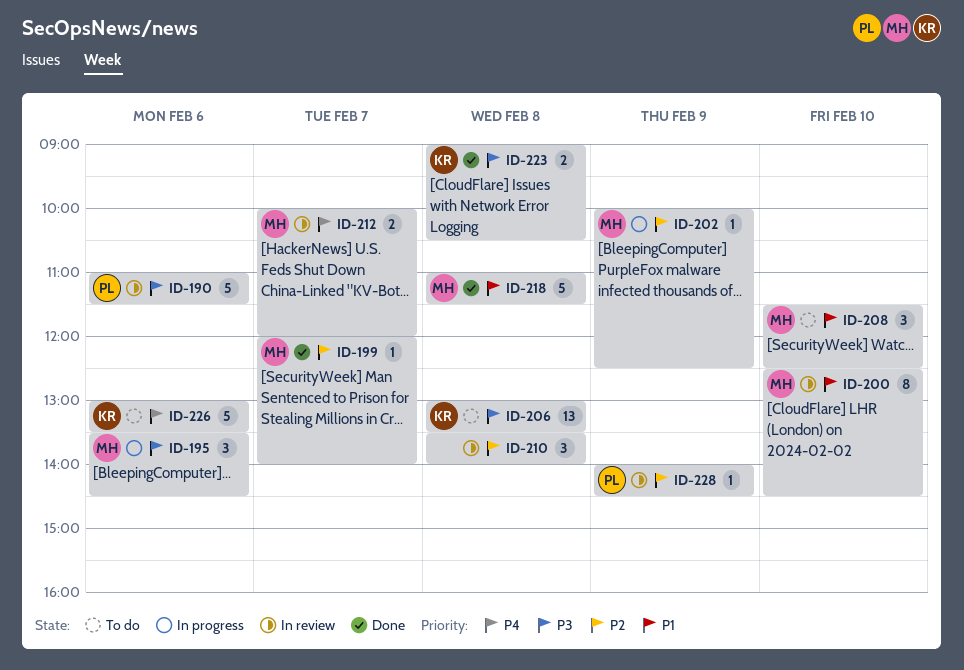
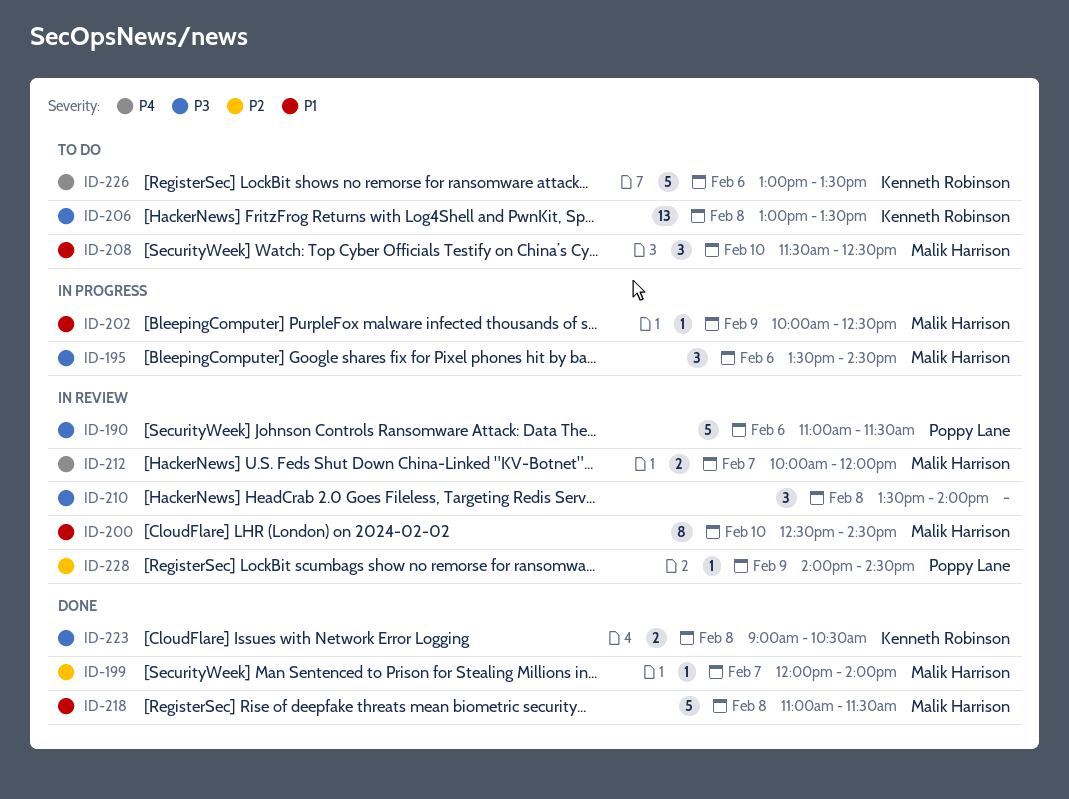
ID-202, priority: P2 -> P1
ID-210, priority: P2 -> P3

